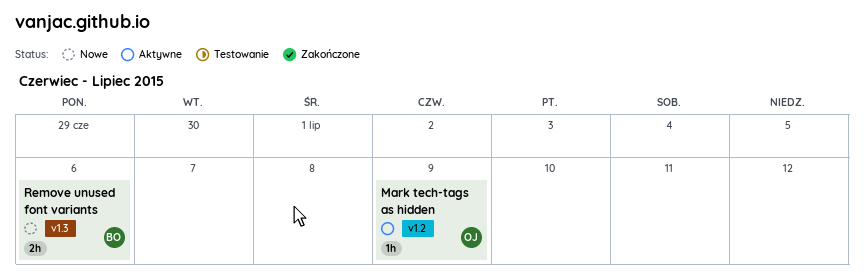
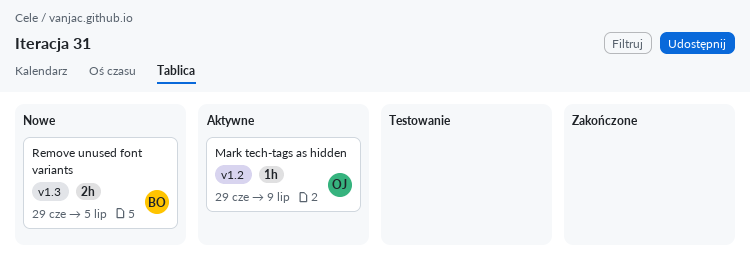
Remove unused font variants, due: Jul 6 -> Jul 5

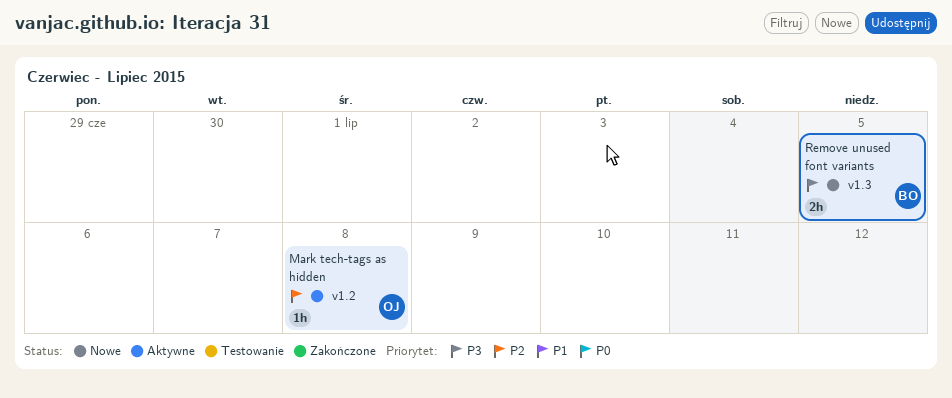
Mark tech-tags as hidden, due: Jul 9 -> Jul 8

